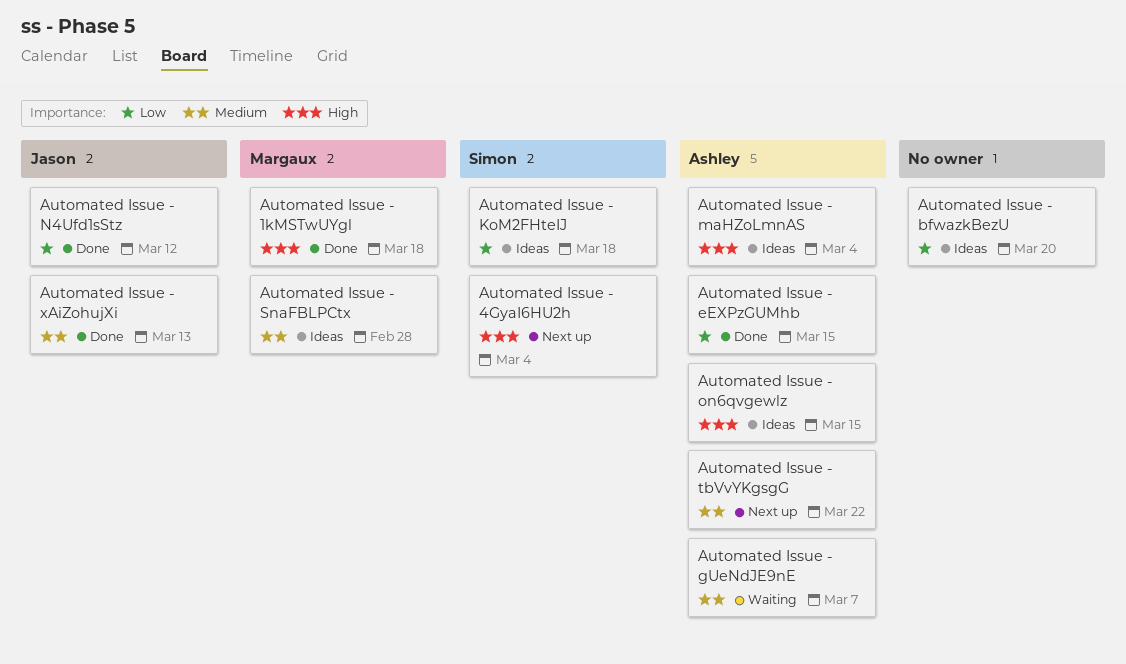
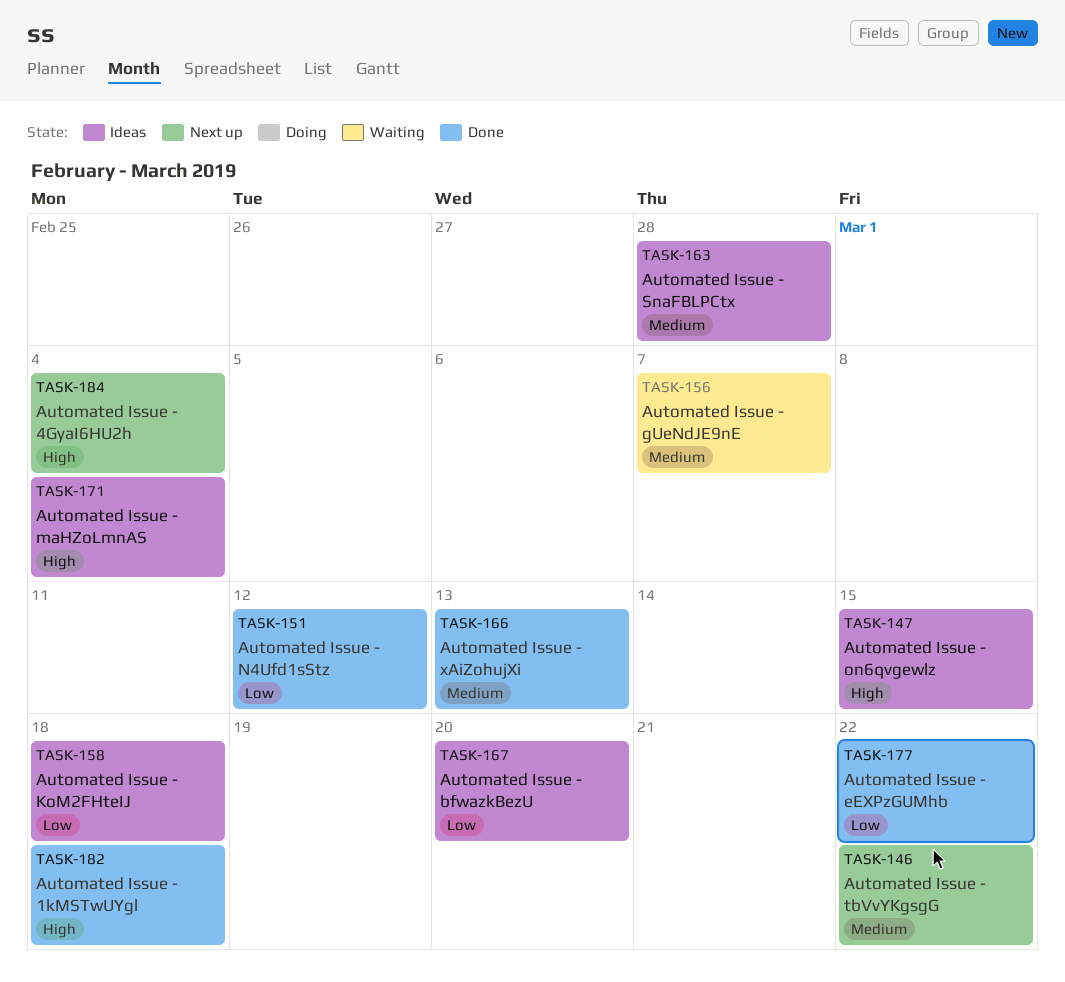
Automated Issue - eEXPzGUMhb, due: Mar 15 -> Mar 22

